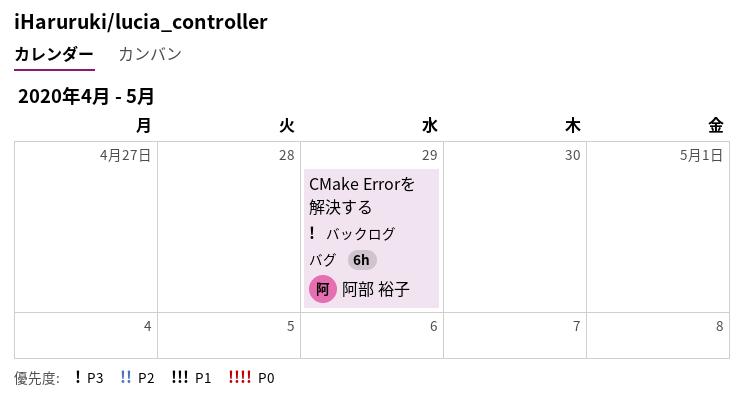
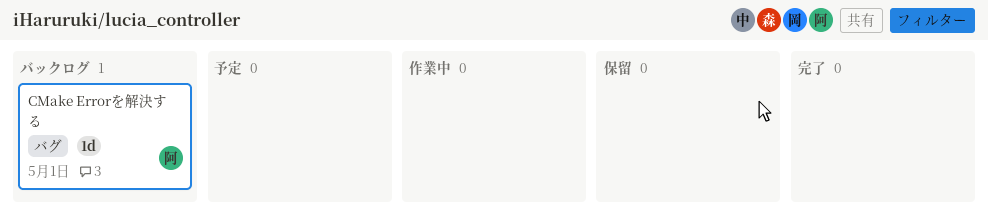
CMake Errorを解決する, estimate: 6h -> 1d
CMake Errorを解決する, due: Apr 29 -> May 1

